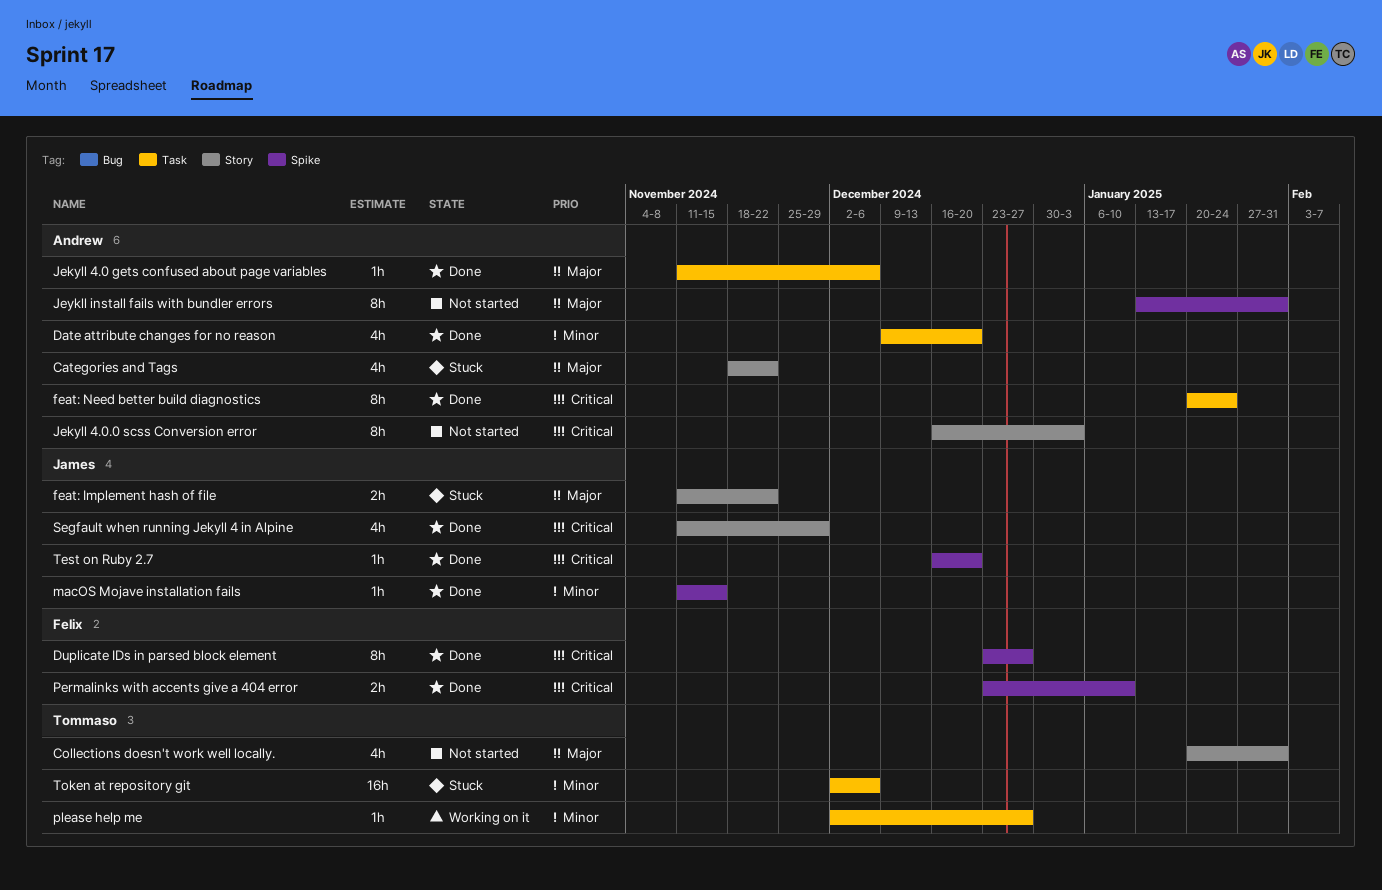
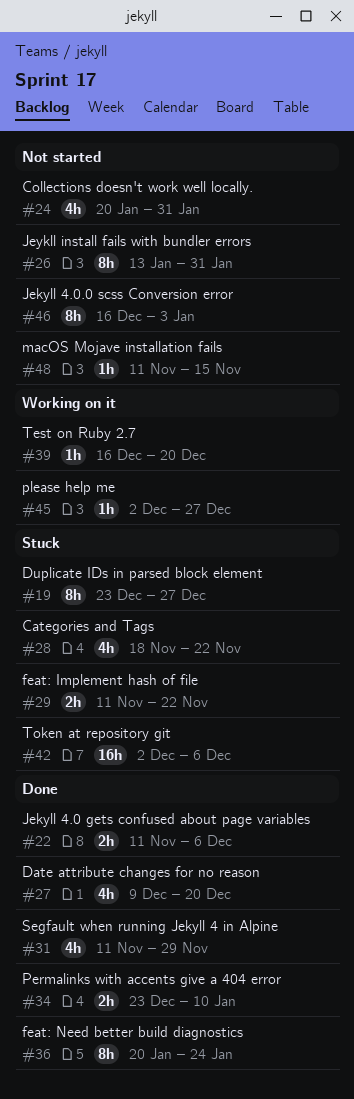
Duplicate IDs in parsed block element, status: Done -> Stuck
Jekyll 4.0 gets confused about page variables, estimate: 1h -> 2h
macOS Mojave installation fails, status: Done -> Not started
Test on Ruby 2.7, status: Done -> Working on it

